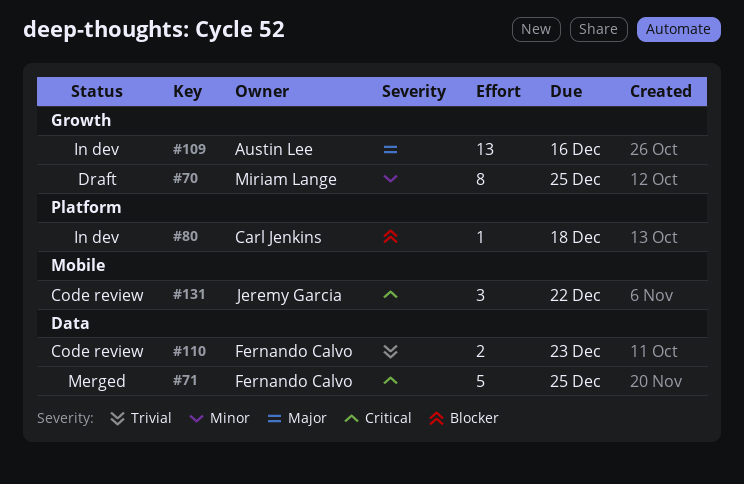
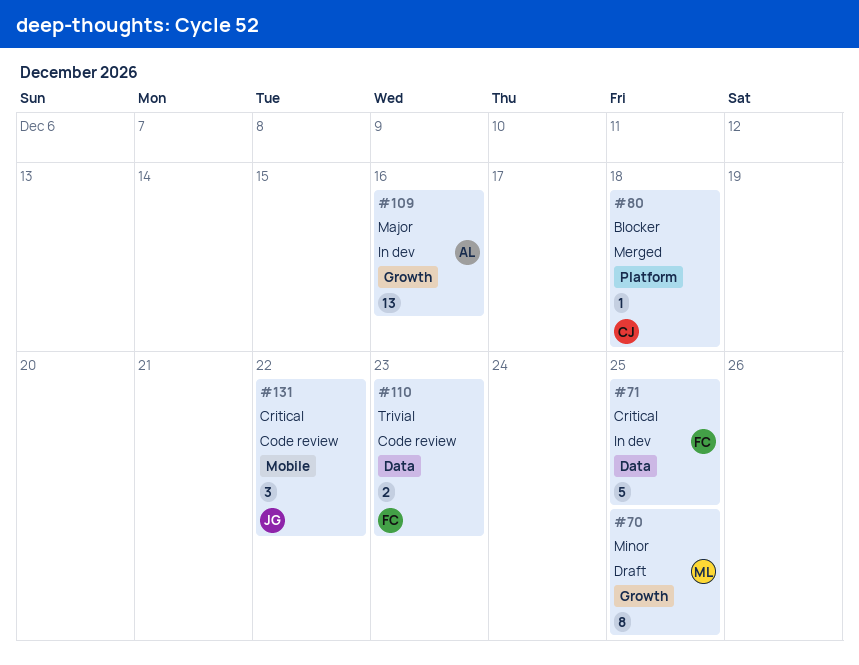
#71, status: Merged -> In dev
#80, status: In dev -> Merged

